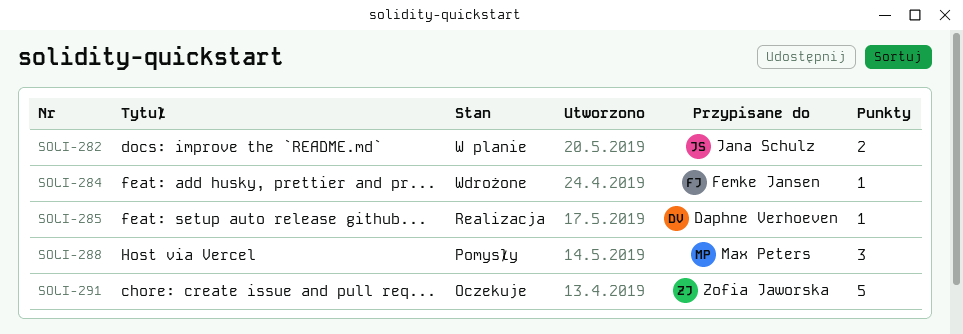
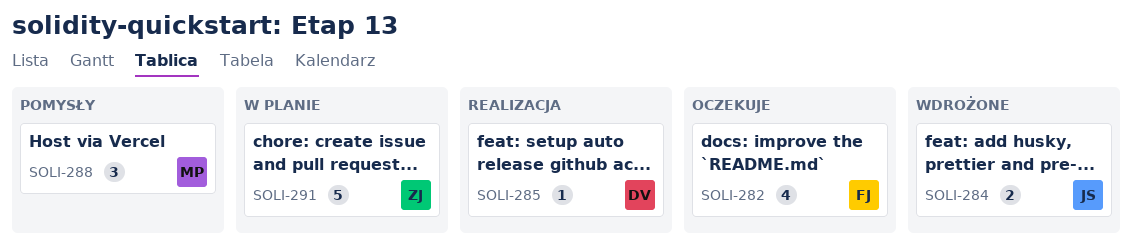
SOLI-282, status: W planie -> Oczekuje
SOLI-282, owner: Jana Schulz -> Femke Jansen
SOLI-282, estimate: 2 -> 4
SOLI-284, owner: Femke Jansen -> Jana Schulz
SOLI-284, estimate: 1 -> 2
SOLI-291, status: Oczekuje -> W planie

